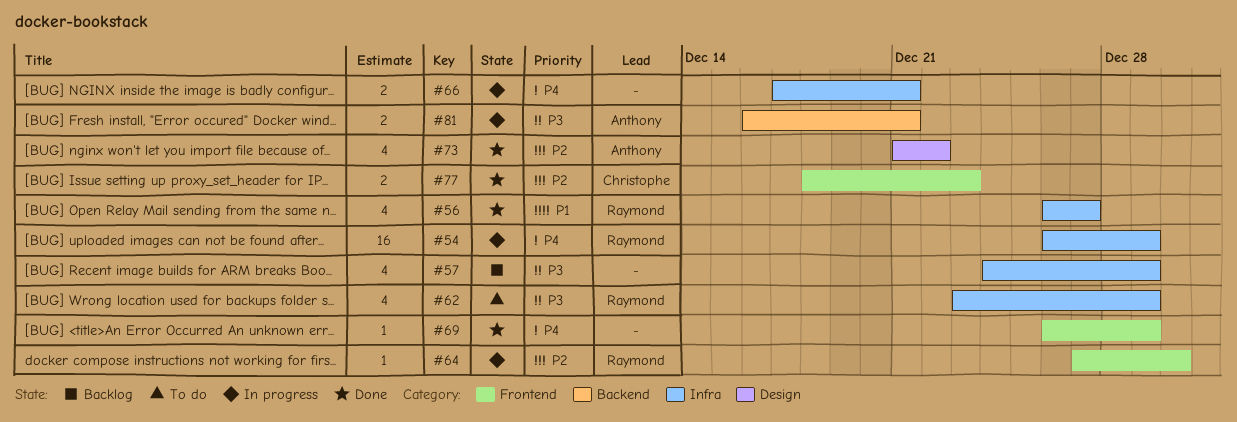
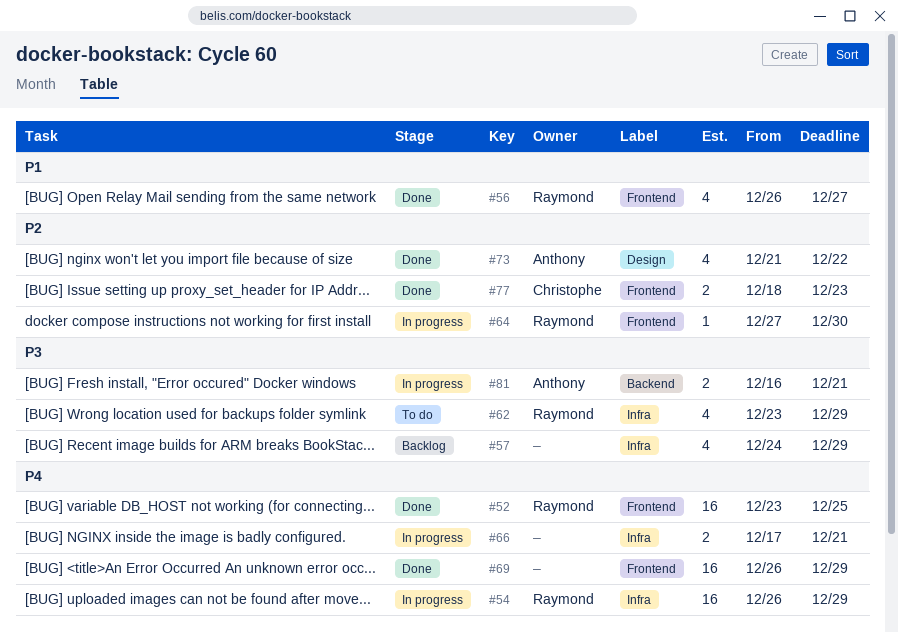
#52: none -> present
#56, label: Infra -> Frontend
#69, estimate: 1 -> 16

